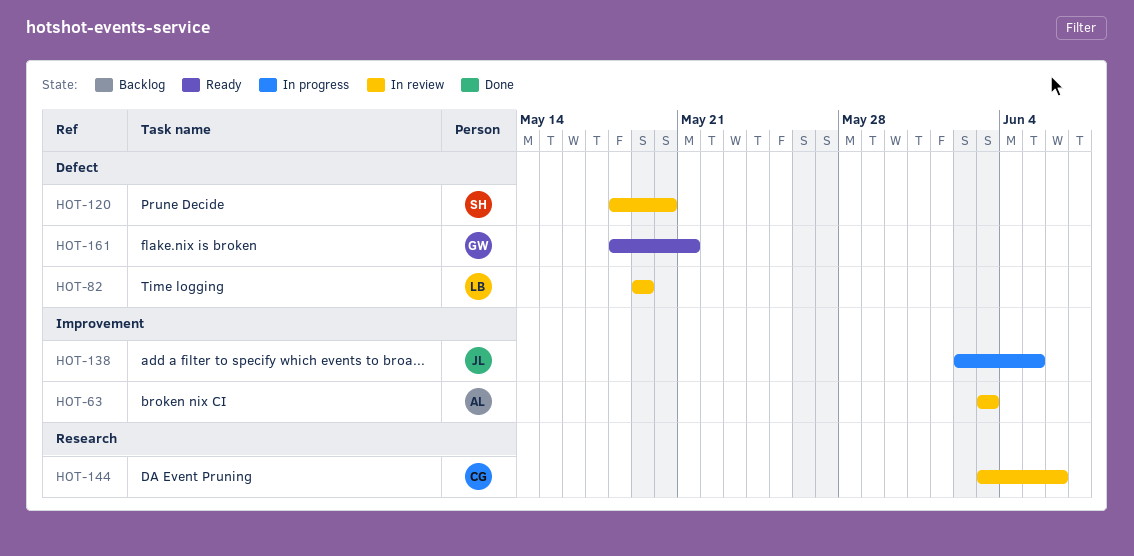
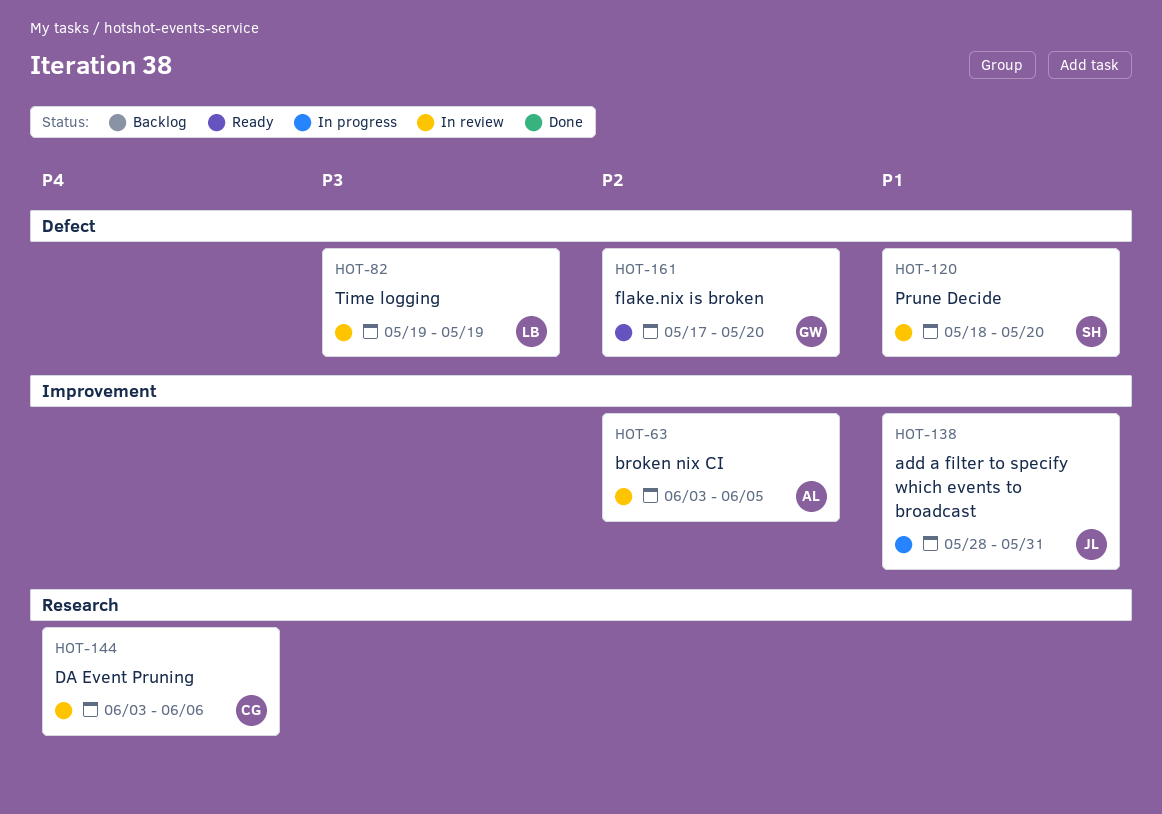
HOT-63, due: Jun 3 -> Jun 5
HOT-138, start: Jun 2 -> May 28
HOT-138, due: Jun 5 -> May 31
HOT-161, start: May 18 -> May 17
HOT-161, due: May 21 -> May 20

